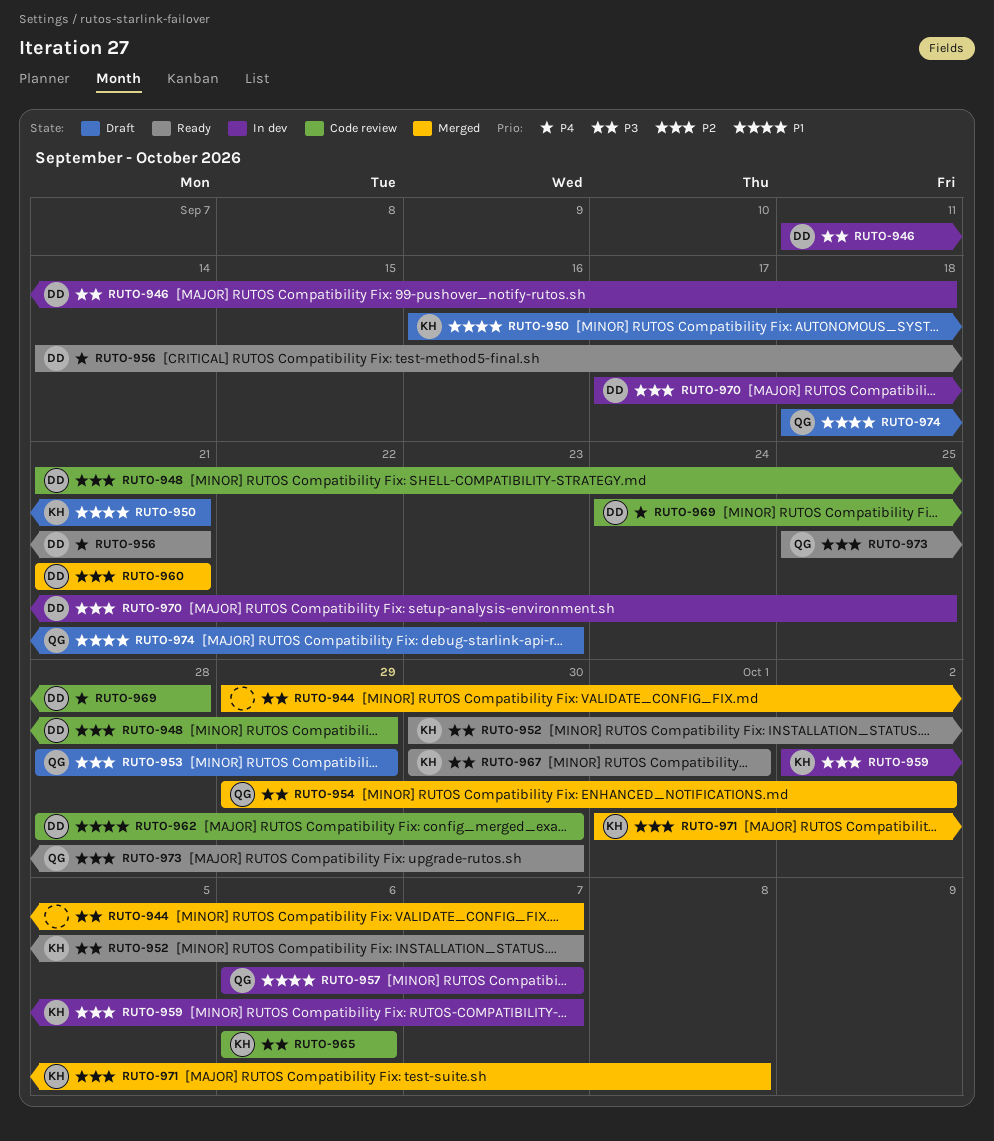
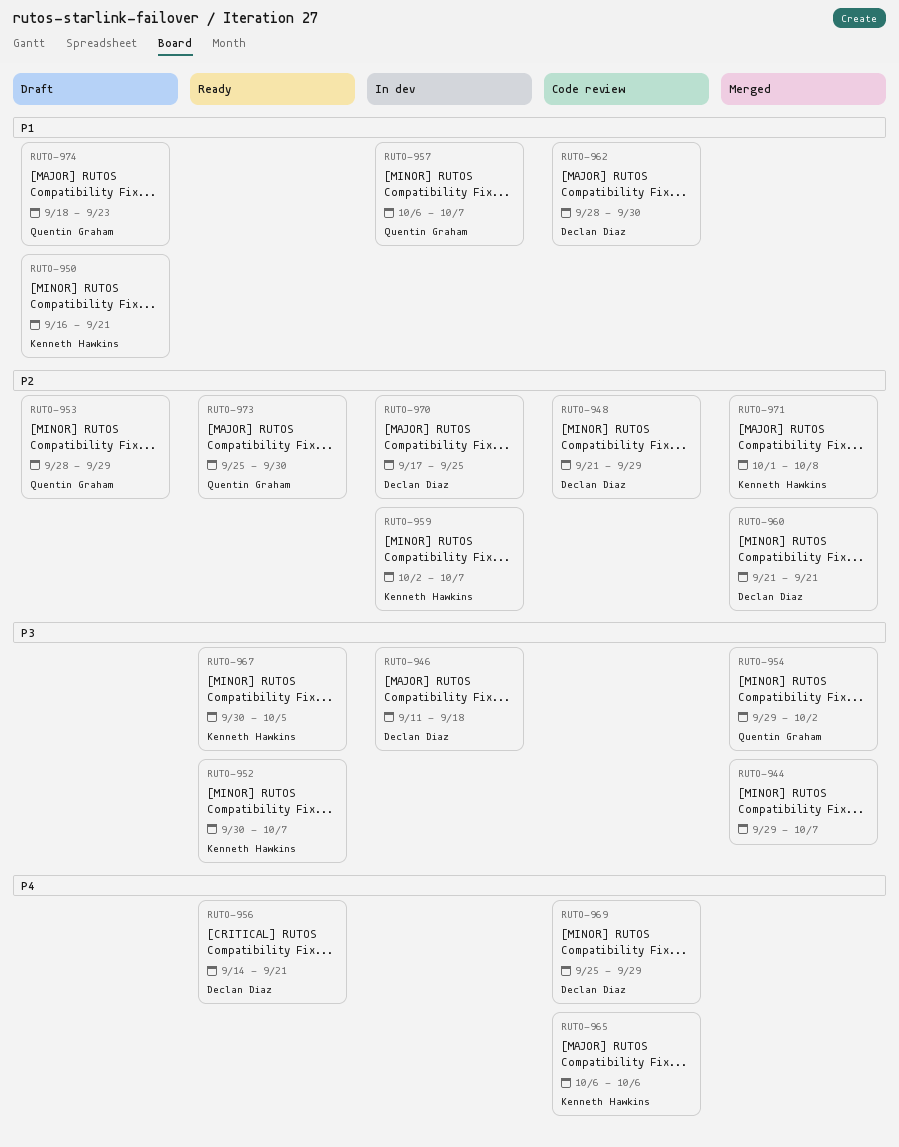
RUTO-965, priority: P3 -> P4
RUTO-967, due: Oct 1 -> Oct 5
RUTO-969, start: Sep 24 -> Sep 25
RUTO-969, due: Sep 28 -> Sep 29

